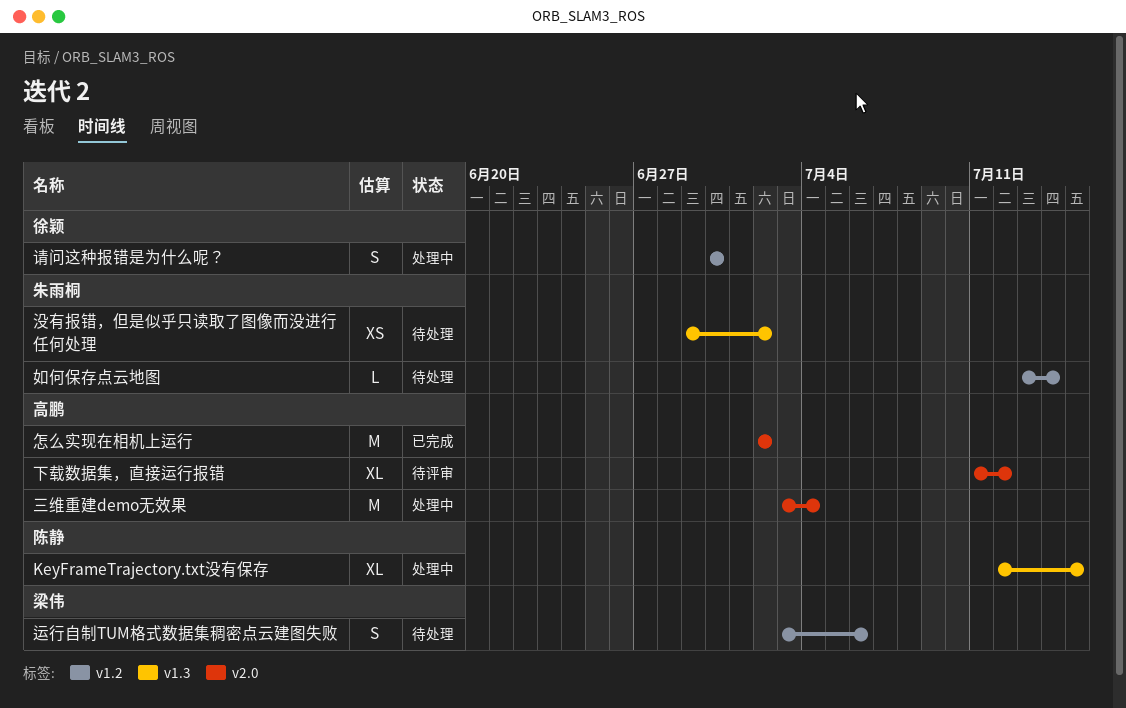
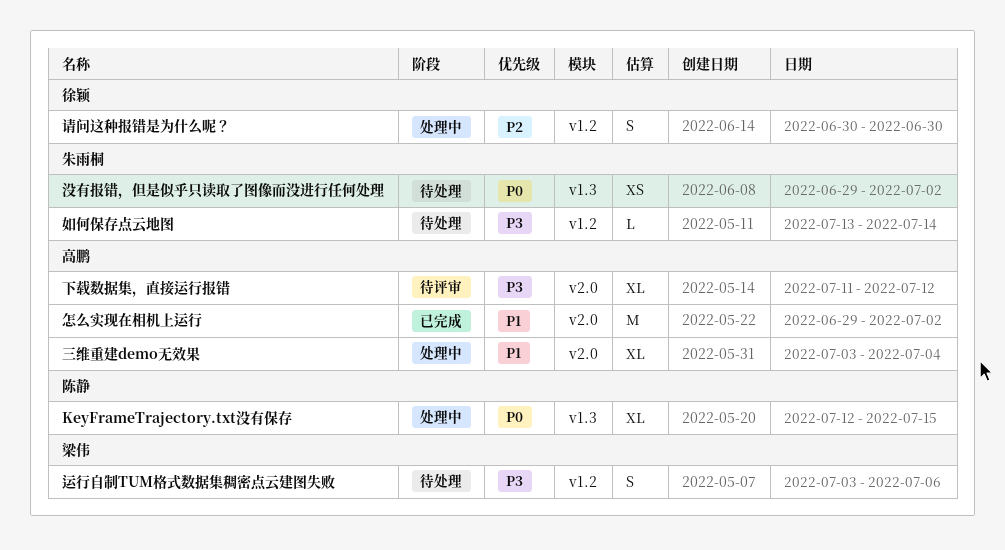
三维重建demo无效果, estimate: M -> XL
怎么实现在相机上运行, start: Jul 2 -> Jun 29

